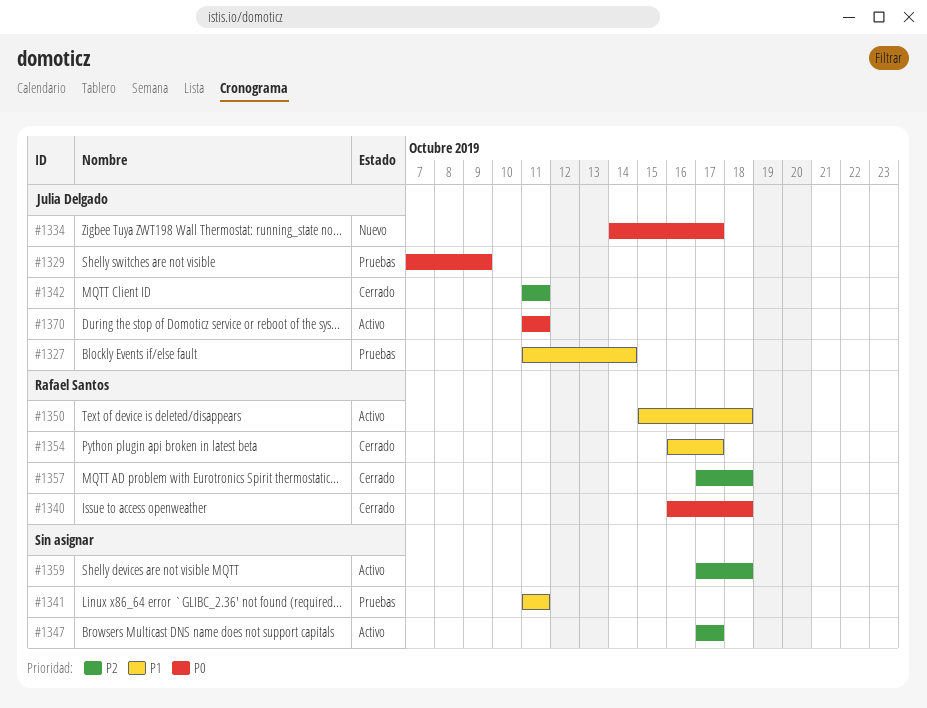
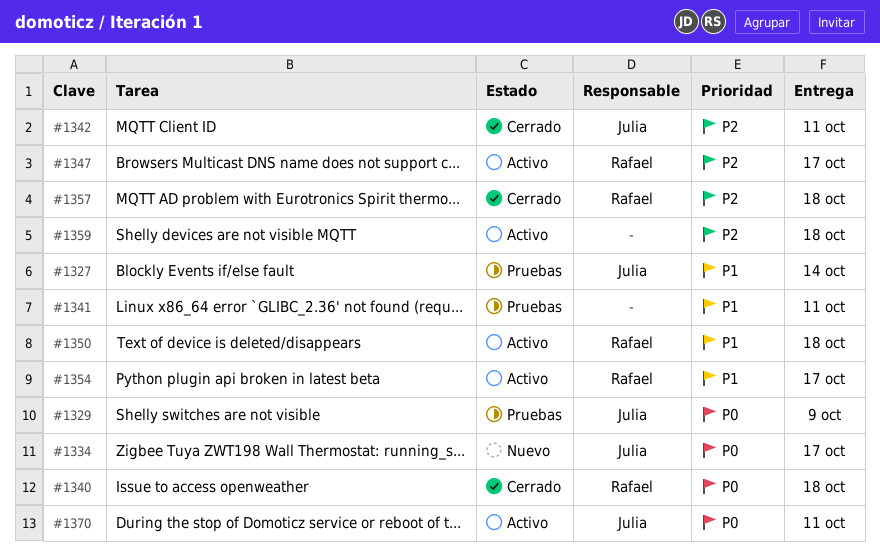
#1347, owner: none -> Rafael Santos
#1354, status: Cerrado -> Activo

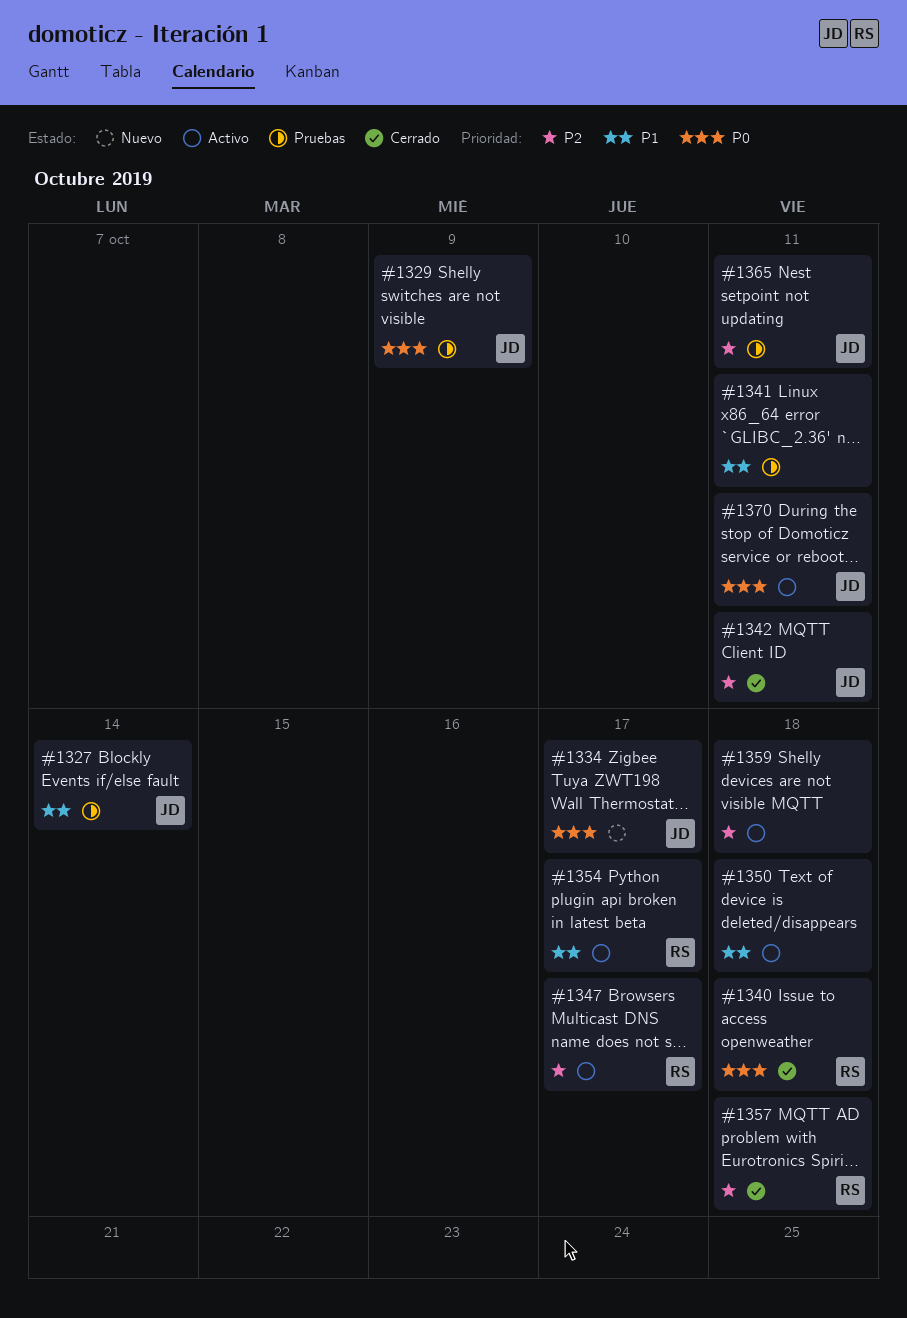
#1350, owner: Rafael -> none
#1365: none -> present

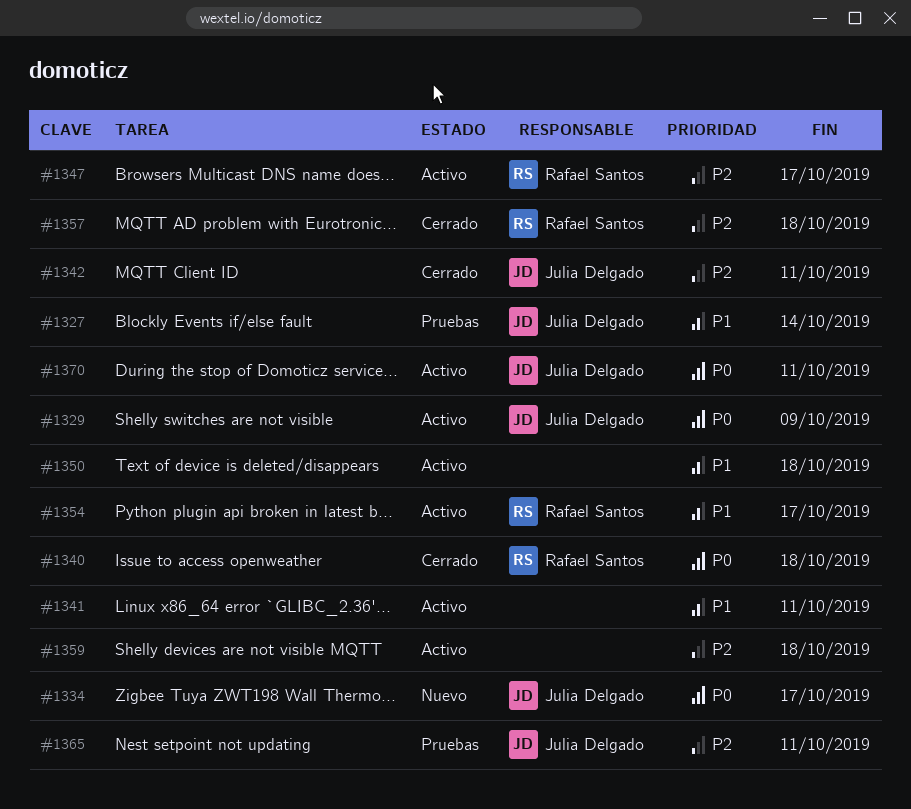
#1329, status: Pruebas -> Activo
#1341, status: Pruebas -> Activo

